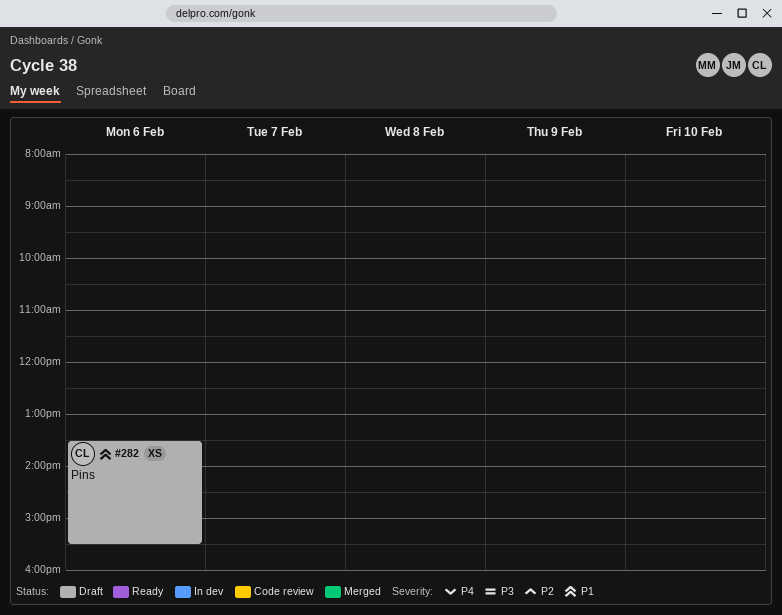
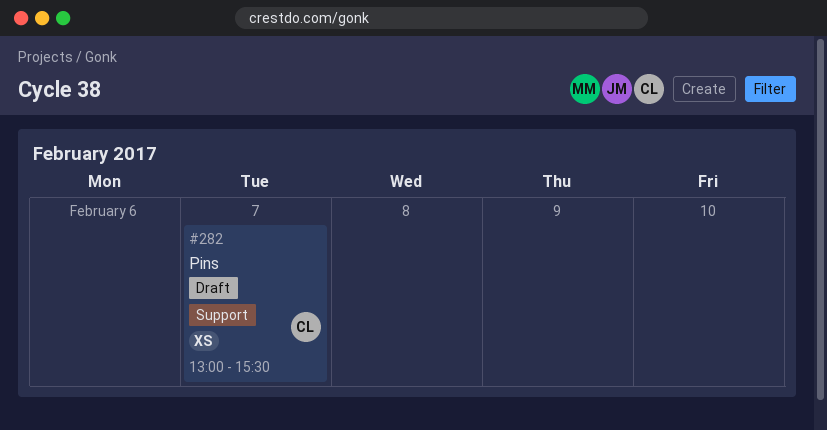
#282, day: Feb 6 -> Feb 7
#282, begins: 13:30 -> 13:00

